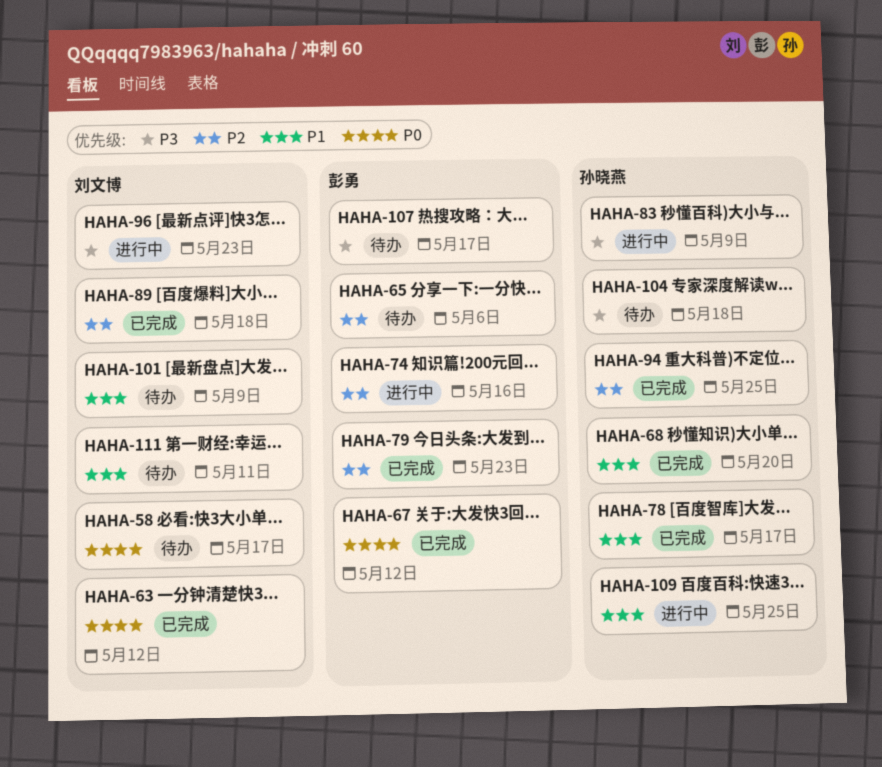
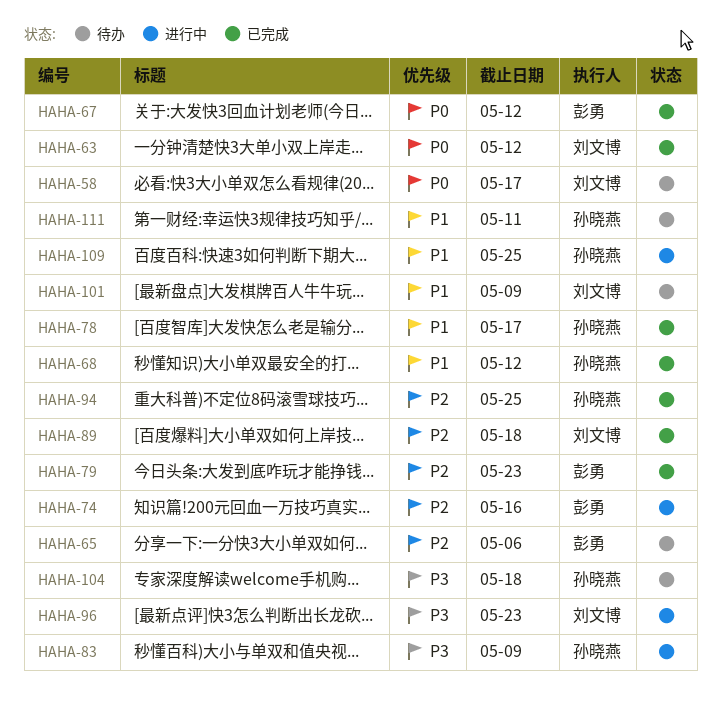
HAHA-68, due: May 20 -> May 12
HAHA-107: present -> none
HAHA-111, owner: 刘文博 -> 孙晓燕

